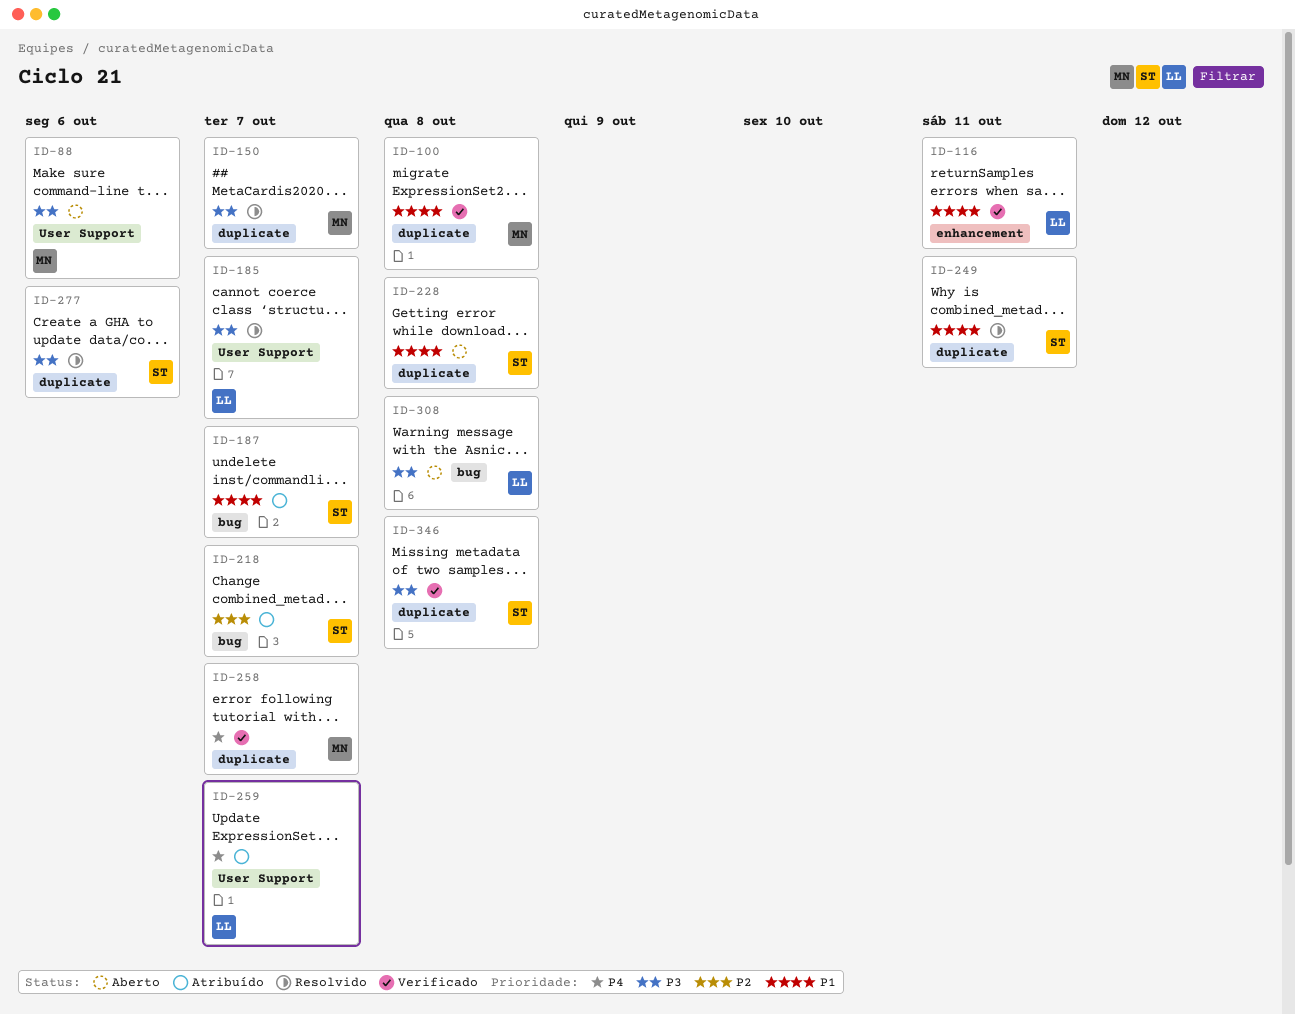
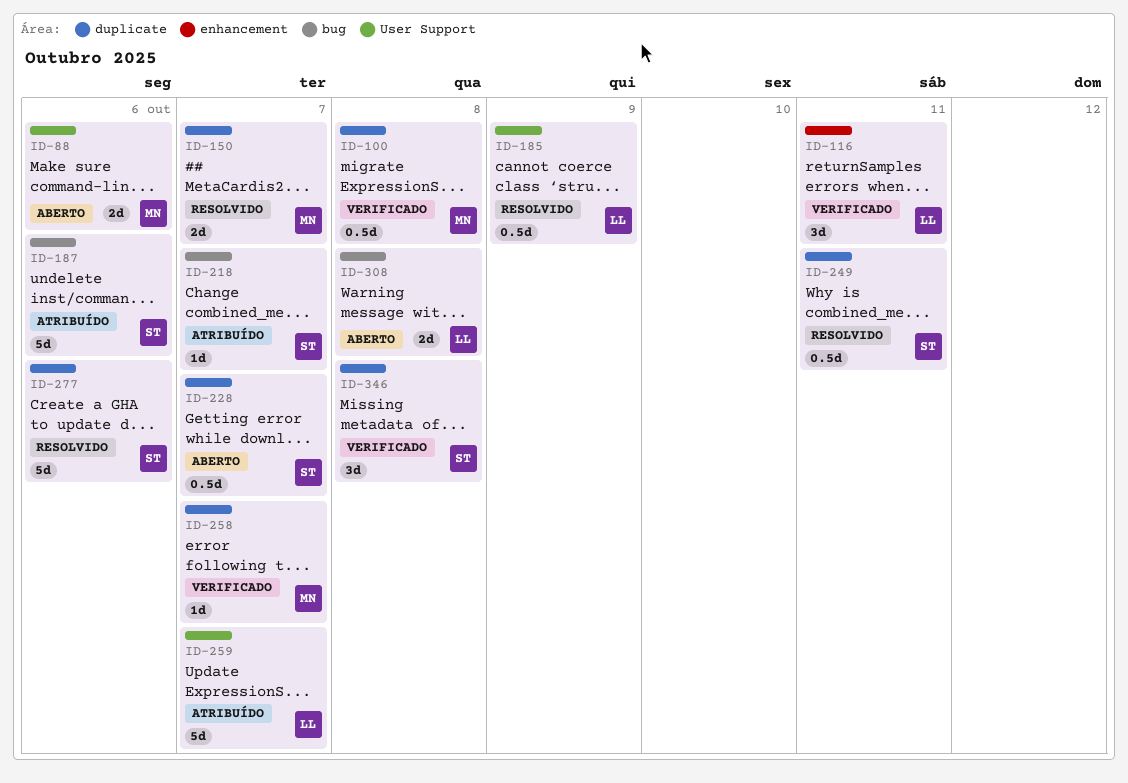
ID-185, due: Oct 7 -> Oct 9
ID-187, due: Oct 7 -> Oct 6
ID-228, due: Oct 8 -> Oct 7

